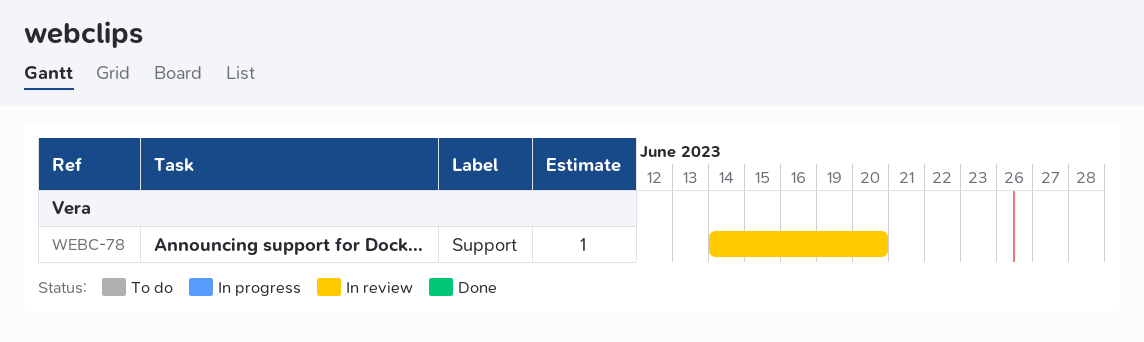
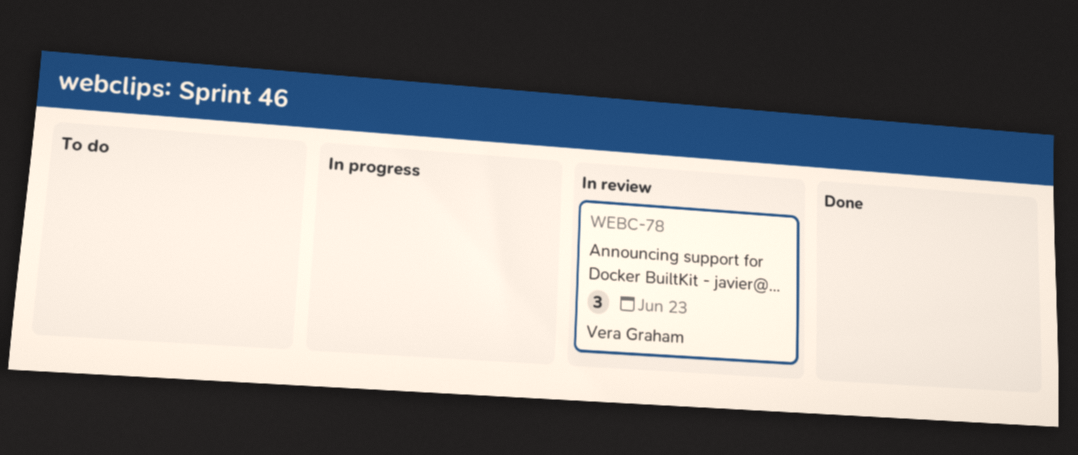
WEBC-78, estimate: 1 -> 3
WEBC-78, due: Jun 20 -> Jun 23

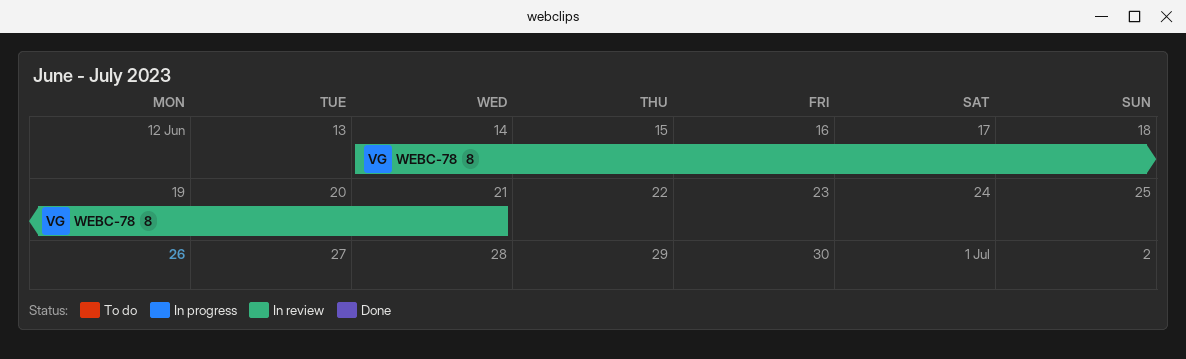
WEBC-78, estimate: 3 -> 8
WEBC-78, due: Jun 23 -> Jun 21

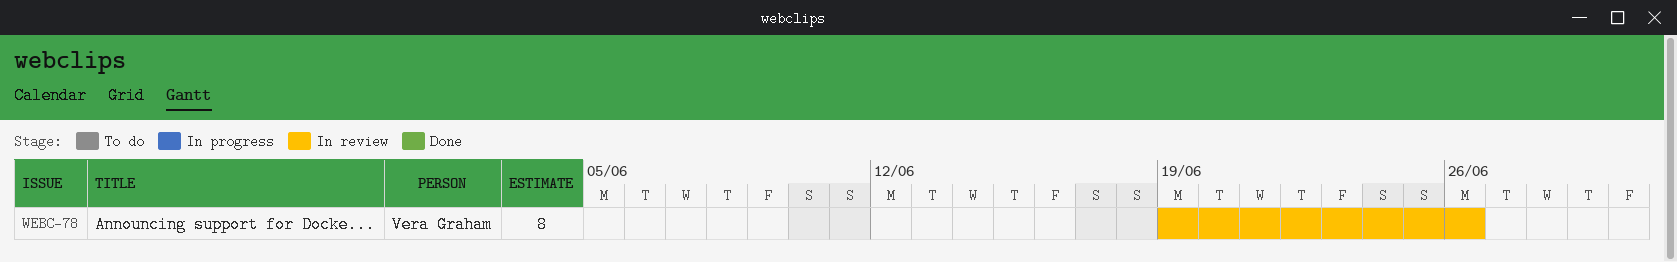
WEBC-78, start: Jun 14 -> Jun 19
WEBC-78, due: Jun 21 -> Jun 26

